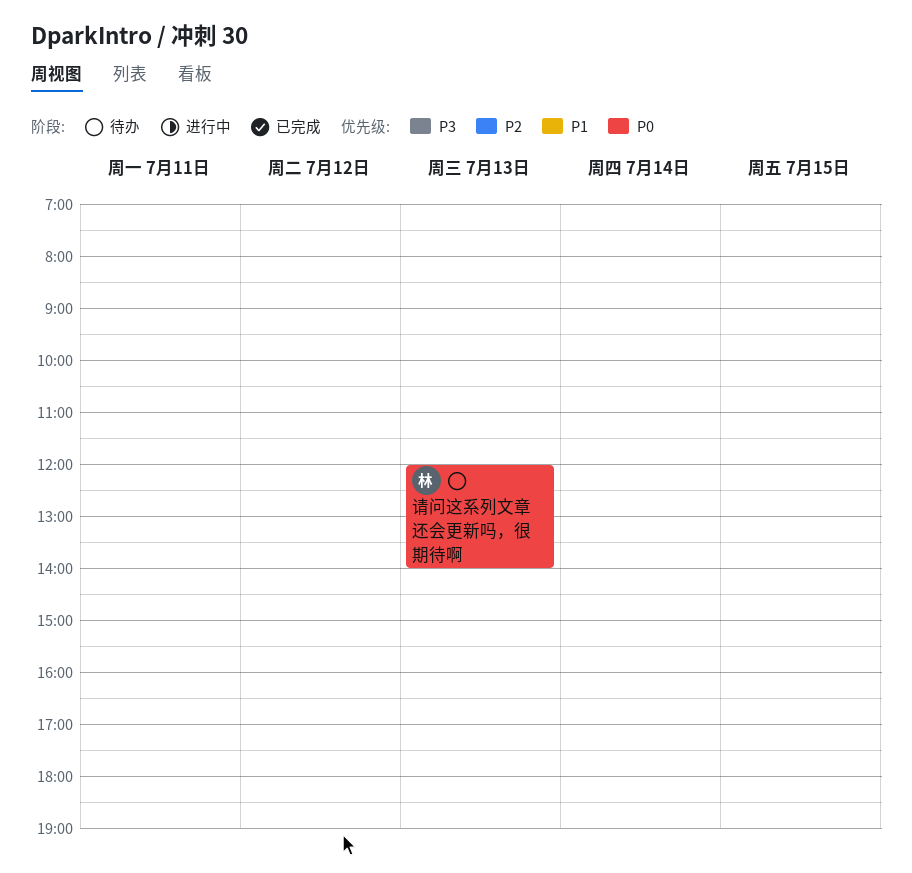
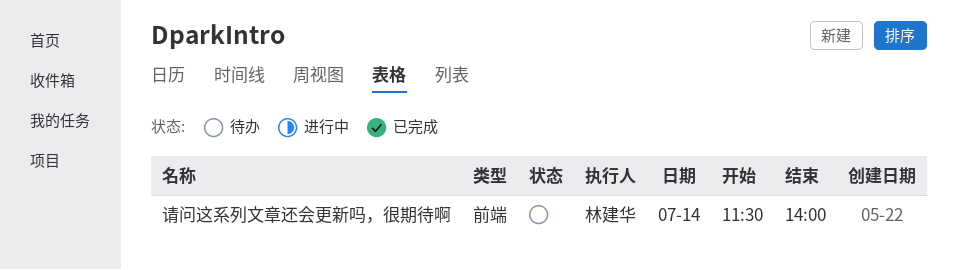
请问这系列文章还会更新吗，很期待啊, day: Jul 13 -> Jul 14
请问这系列文章还会更新吗，很期待啊, begins: 12:00 -> 11:30

